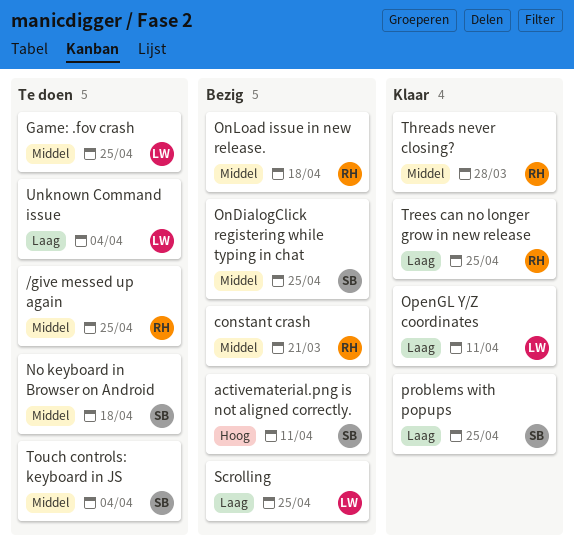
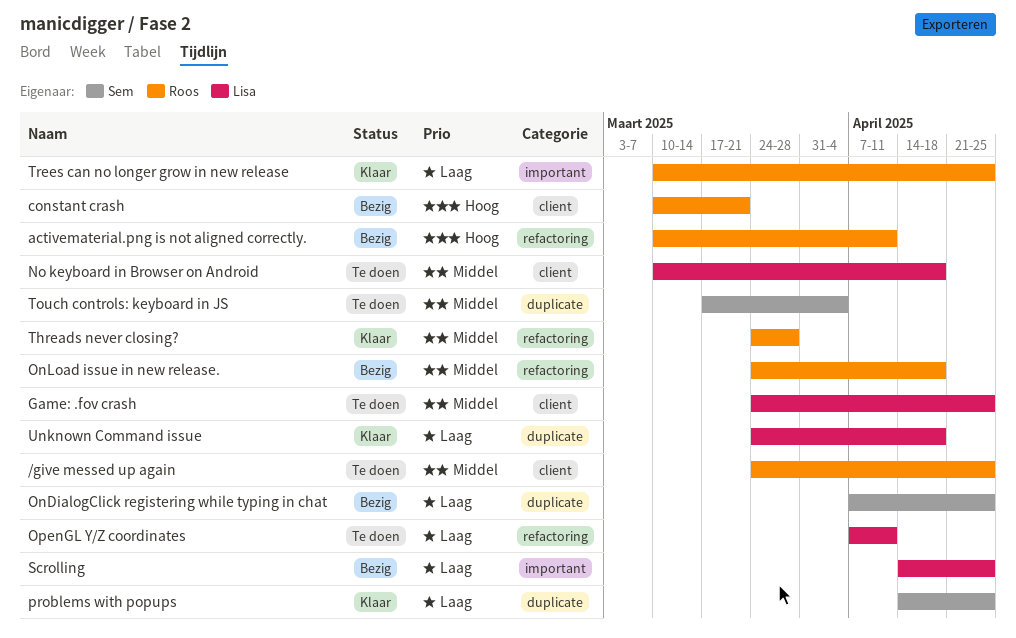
activematerial.png is not aligned correctly., owner: Sem -> Roos
constant crash, priority: Middel -> Hoog
No keyboard in Browser on Android, owner: Sem -> Lisa
OnDialogClick registering while typing in chat, priority: Middel -> Laag
OpenGL Y/Z coordinates, status: Klaar -> Te doen
Unknown Command issue, status: Te doen -> Klaar
Unknown Command issue, due: Apr 4 -> Apr 18

